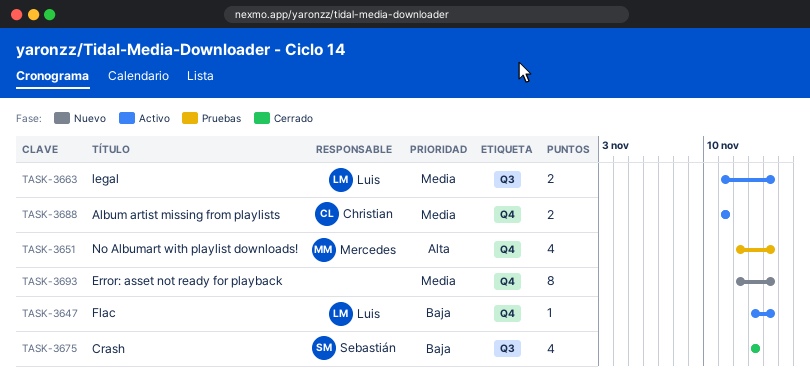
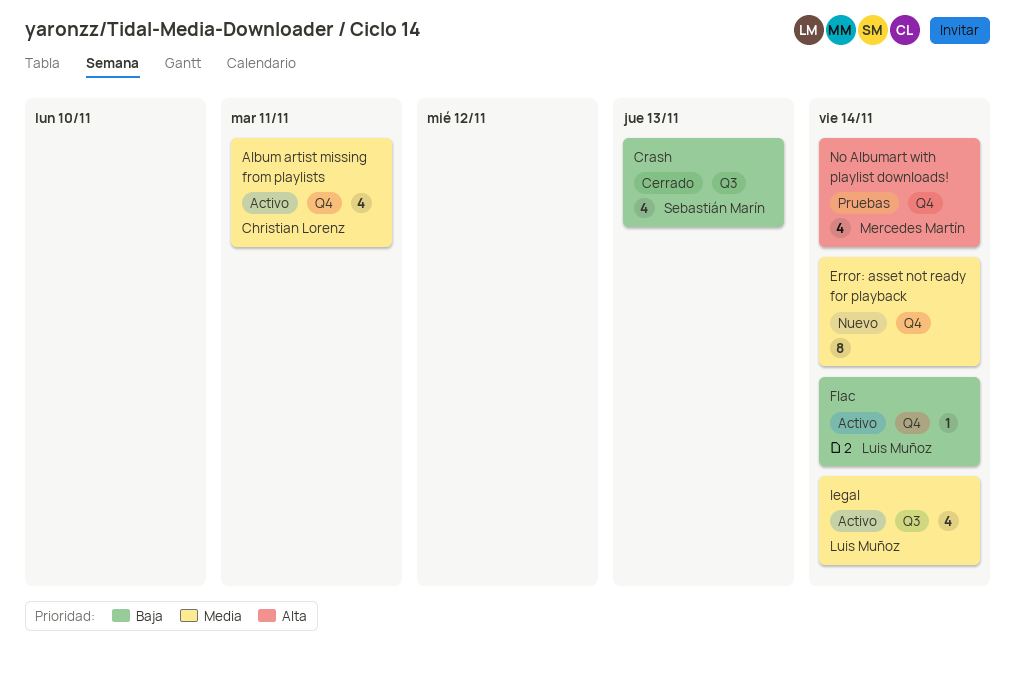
Album artist missing from playlists, estimate: 2 -> 4
legal, estimate: 2 -> 4

